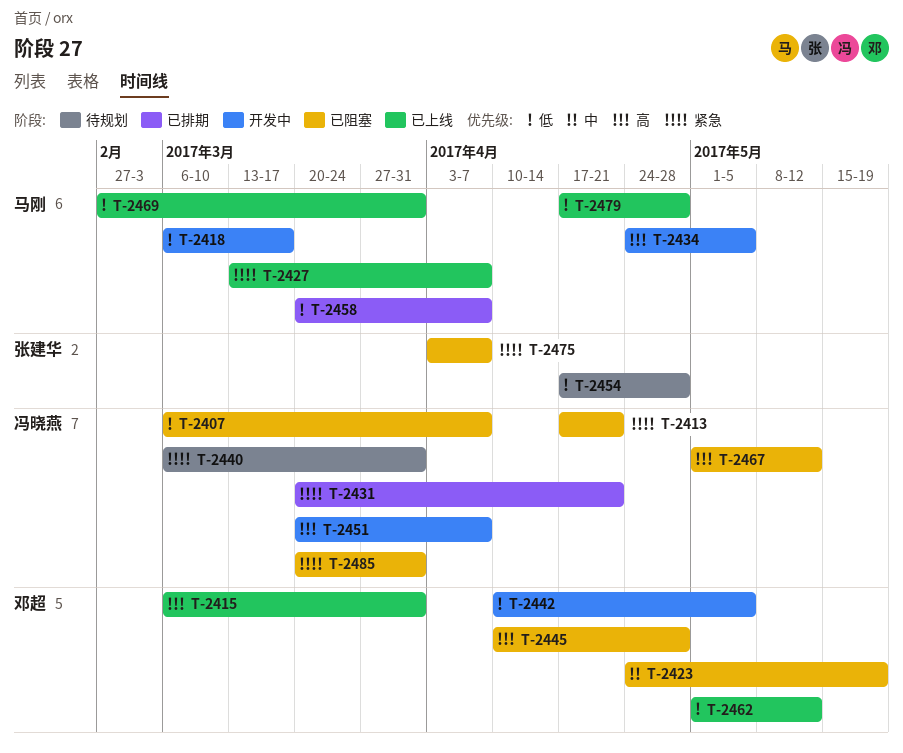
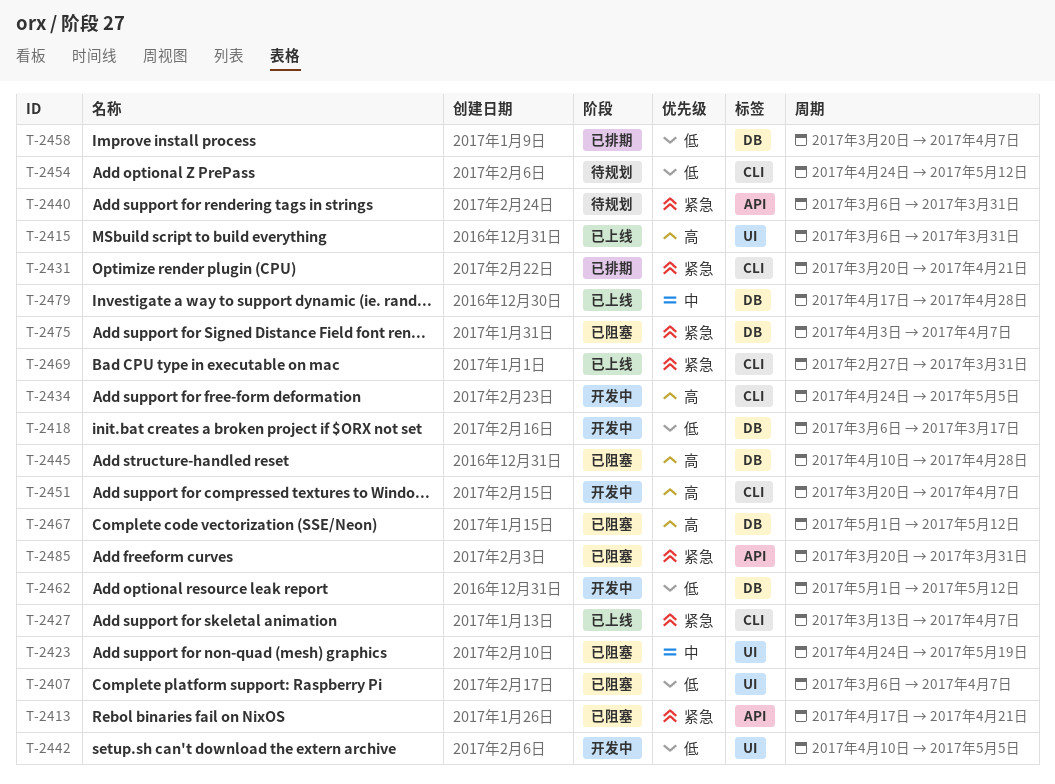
T-2454, start: Apr 17 -> Apr 24
T-2454, due: Apr 28 -> May 12
T-2462, status: 已上线 -> 开发中
T-2469, priority: 低 -> 紧急
T-2479, priority: 低 -> 中

